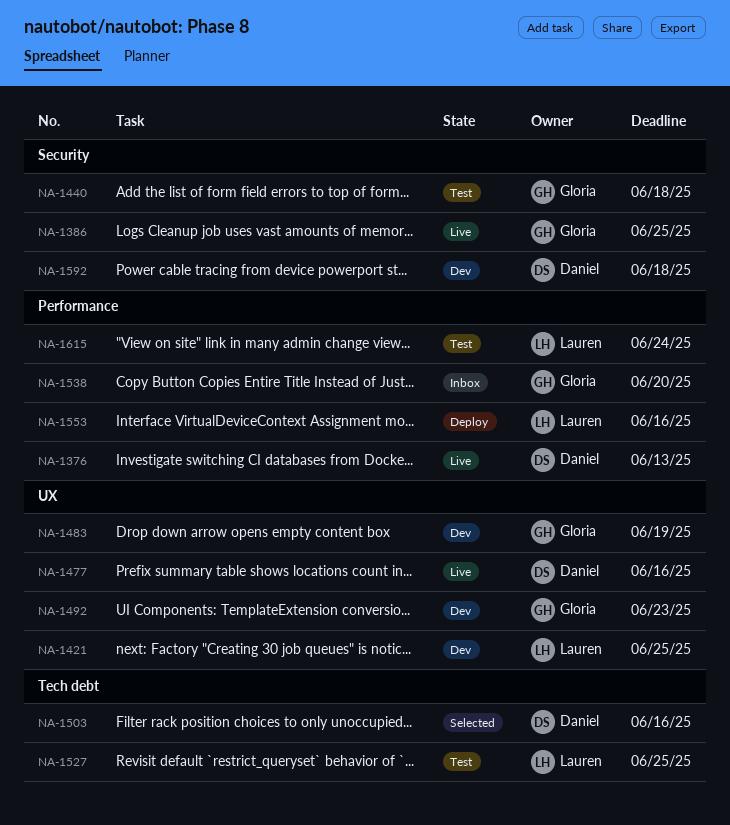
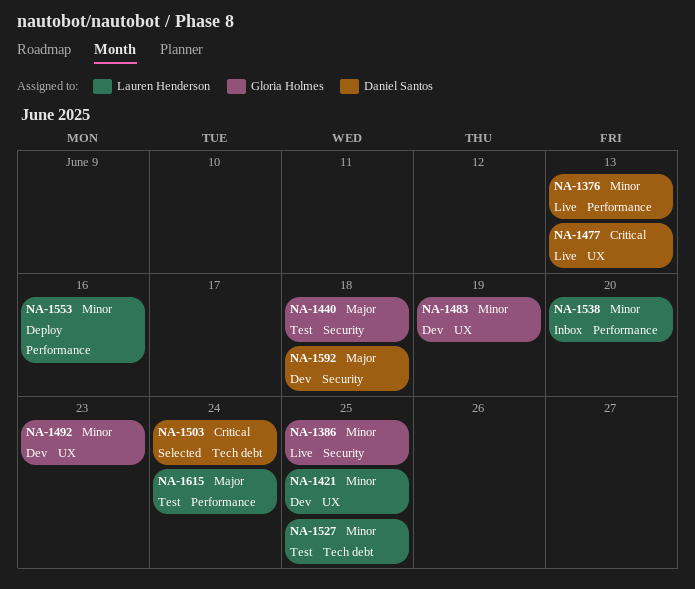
NA-1477, due: Jun 16 -> Jun 13
NA-1503, due: Jun 16 -> Jun 24
NA-1538, owner: Gloria Holmes -> Lauren Henderson

